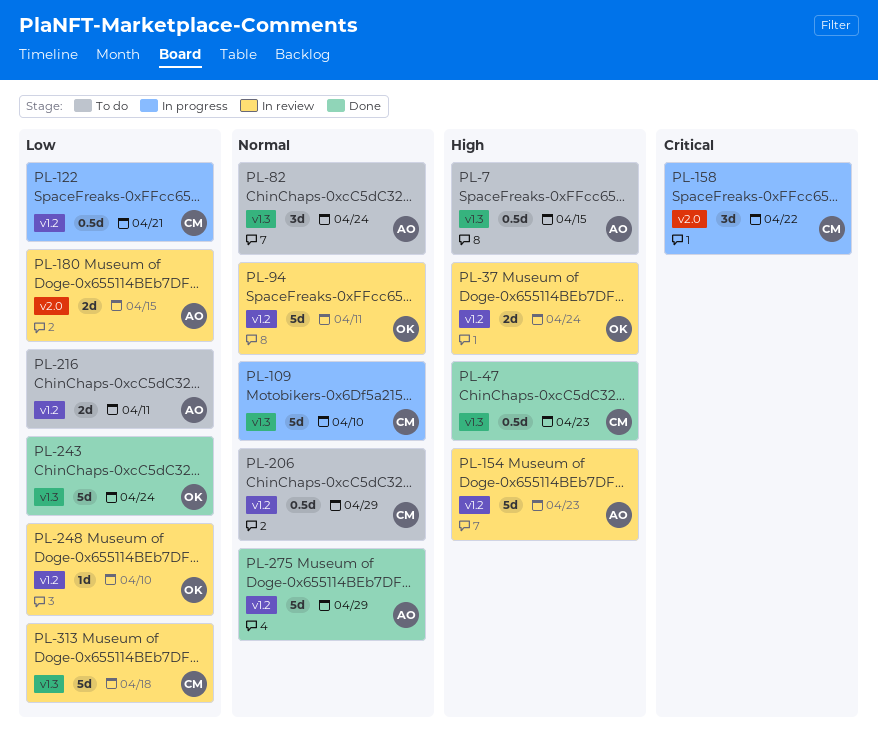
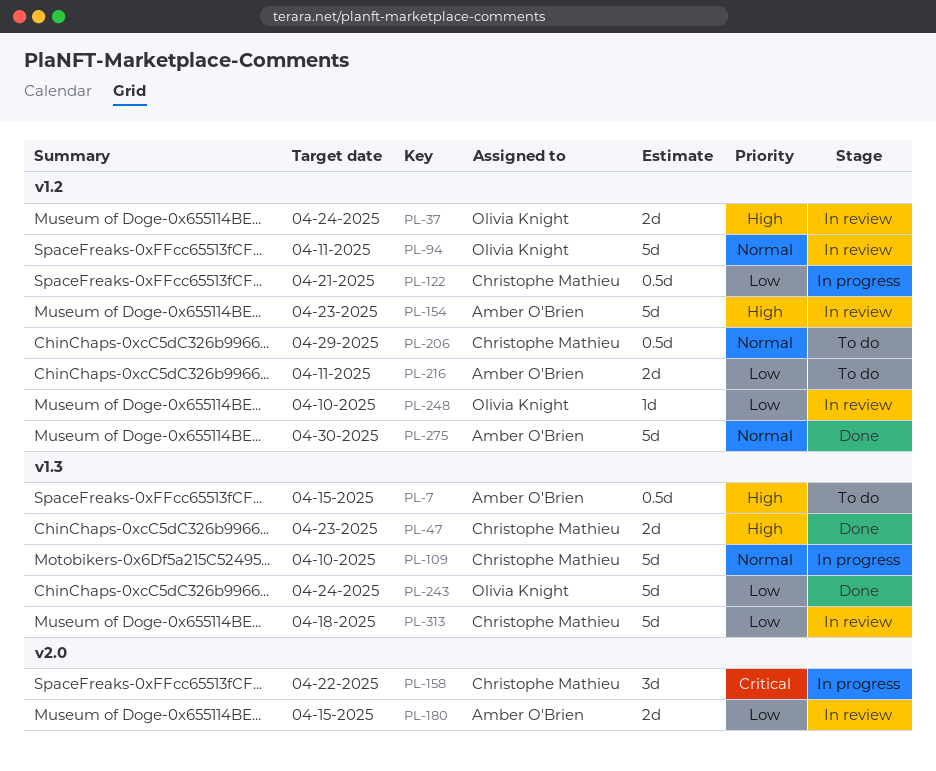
PL-47, estimate: 0.5d -> 2d
PL-82: present -> none
PL-275, due: Apr 29 -> Apr 30

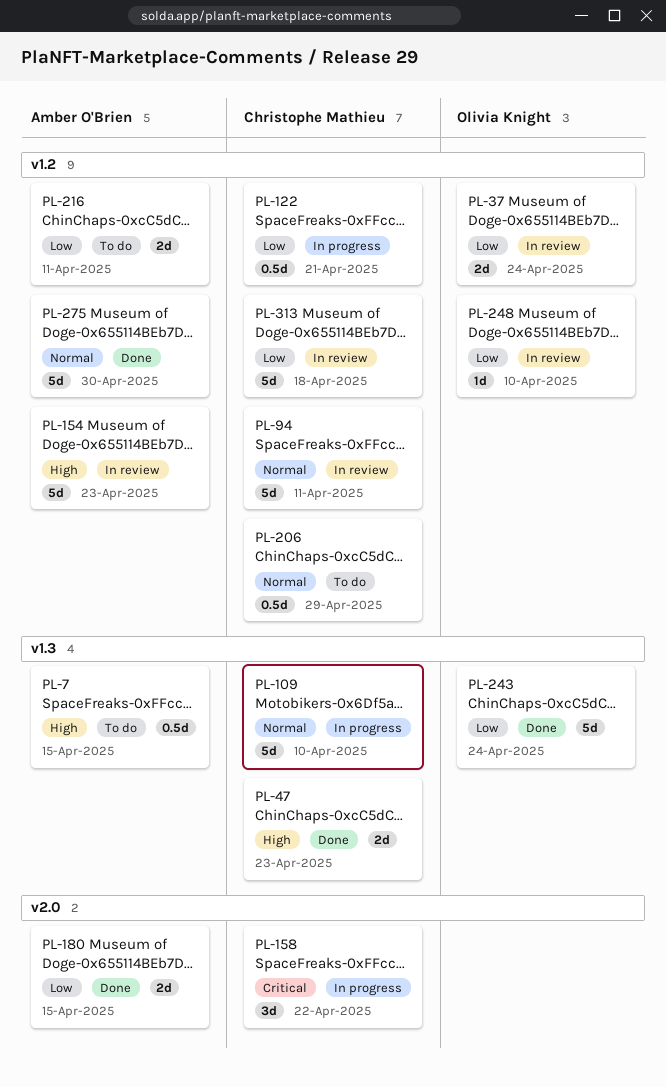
PL-37, priority: High -> Low
PL-94, owner: Olivia Knight -> Christophe Mathieu
PL-180, status: In review -> Done
PL-313, label: v1.3 -> v1.2

